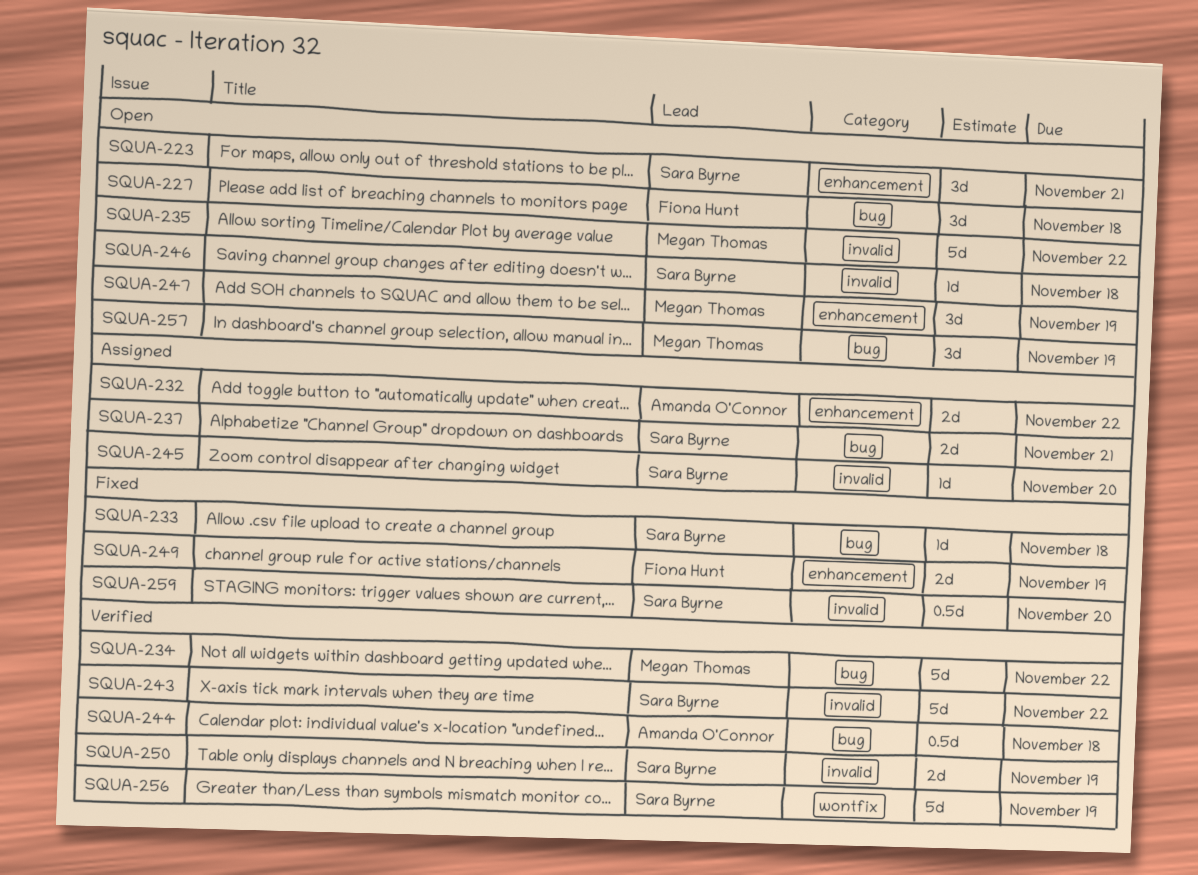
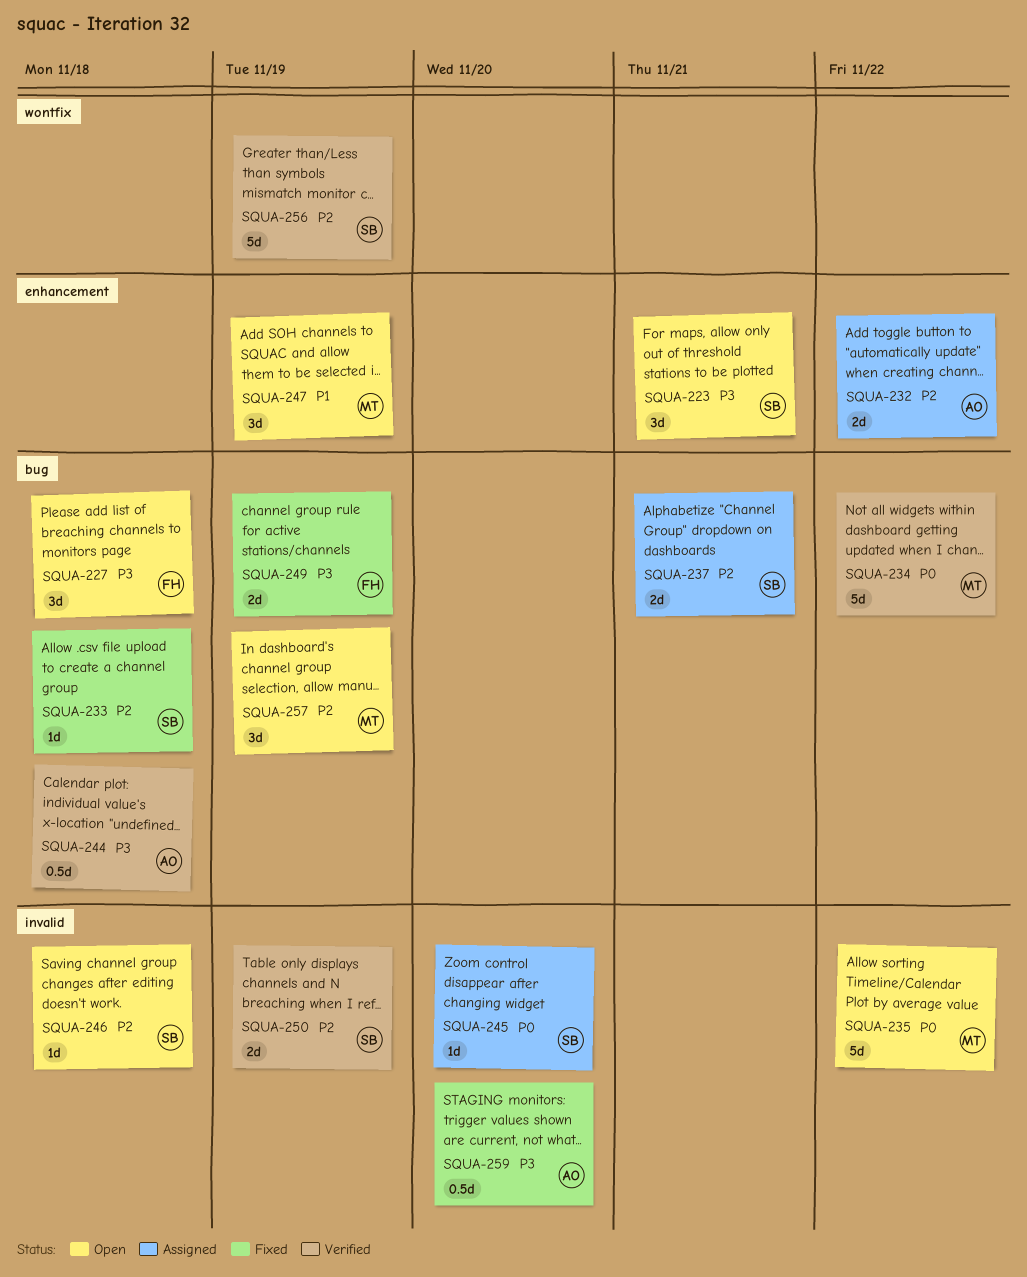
SQUA-243: present -> none
SQUA-249, label: enhancement -> bug
SQUA-259, owner: Sara Byrne -> Amanda O'Connor

